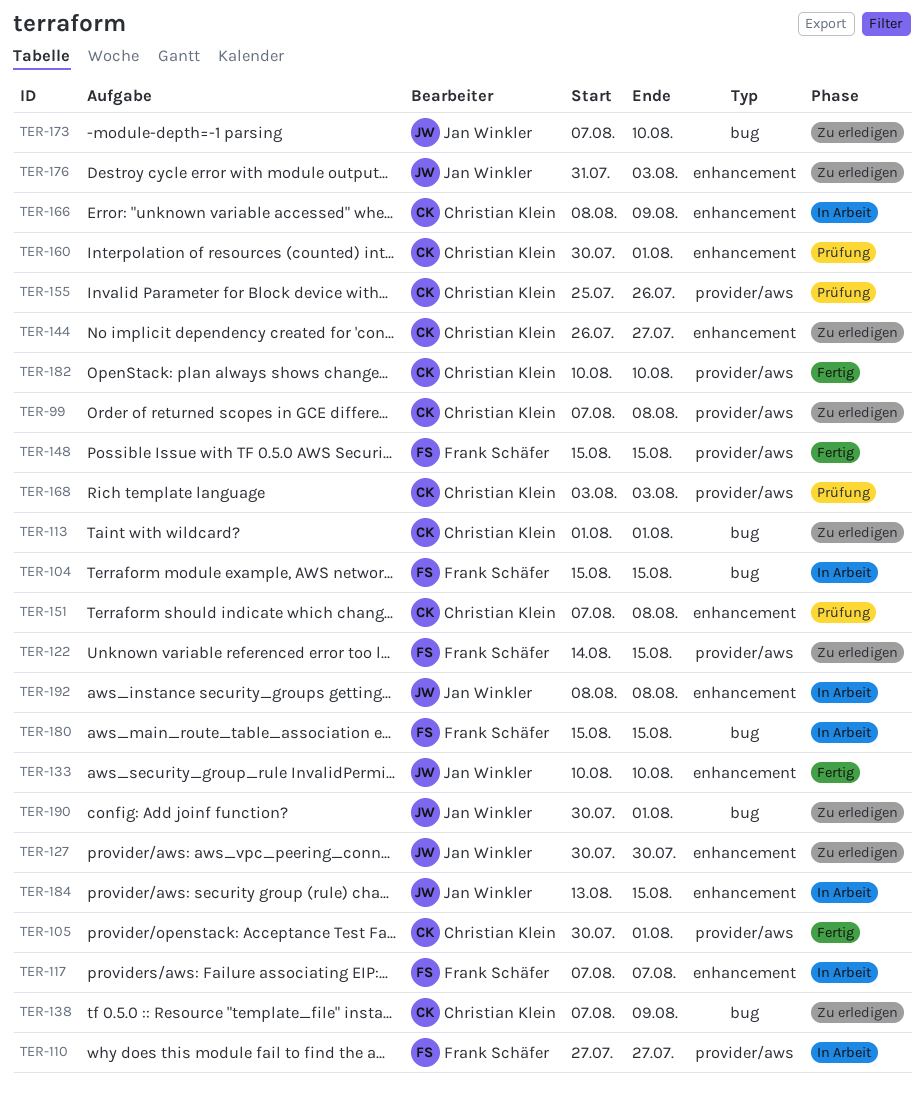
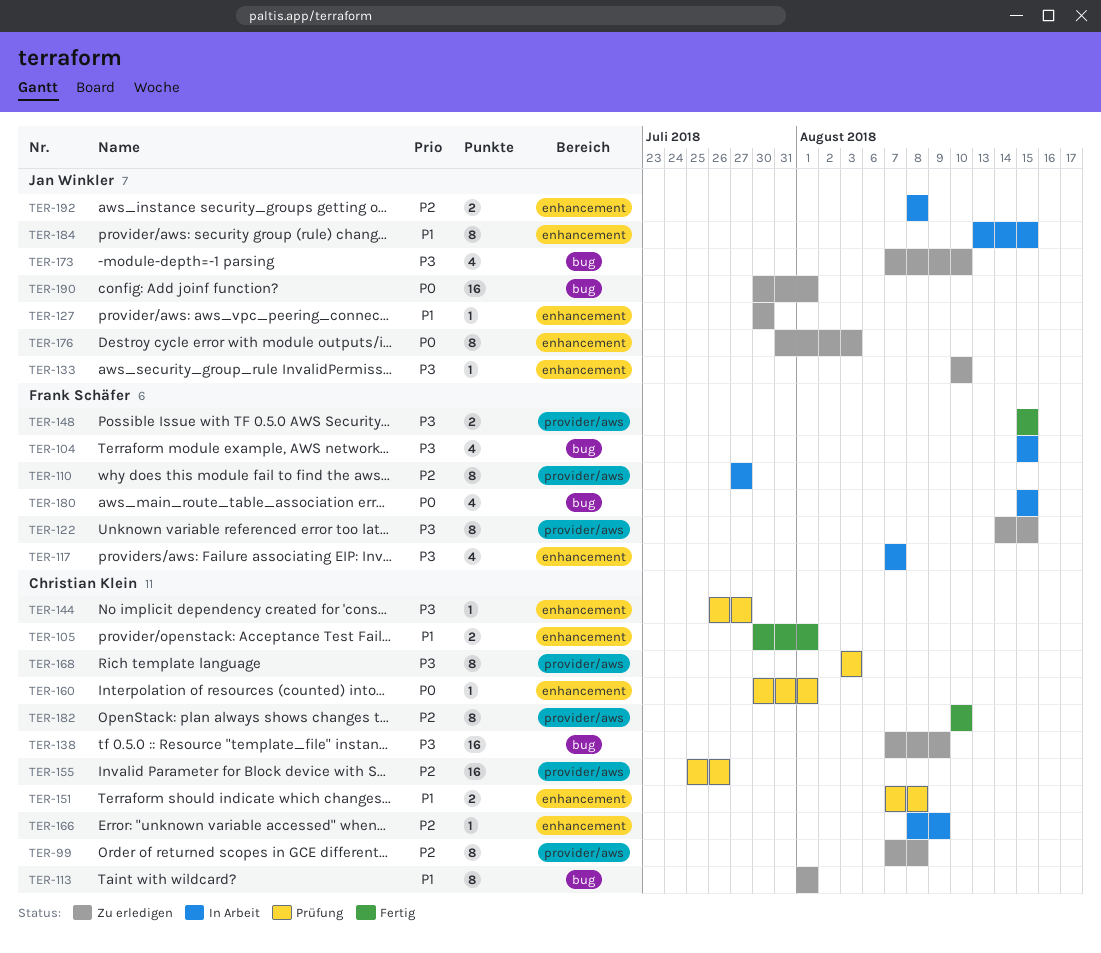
TER-105, label: provider/aws -> enhancement
TER-133, status: Fertig -> Zu erledigen
TER-144, status: Zu erledigen -> Prüfung

